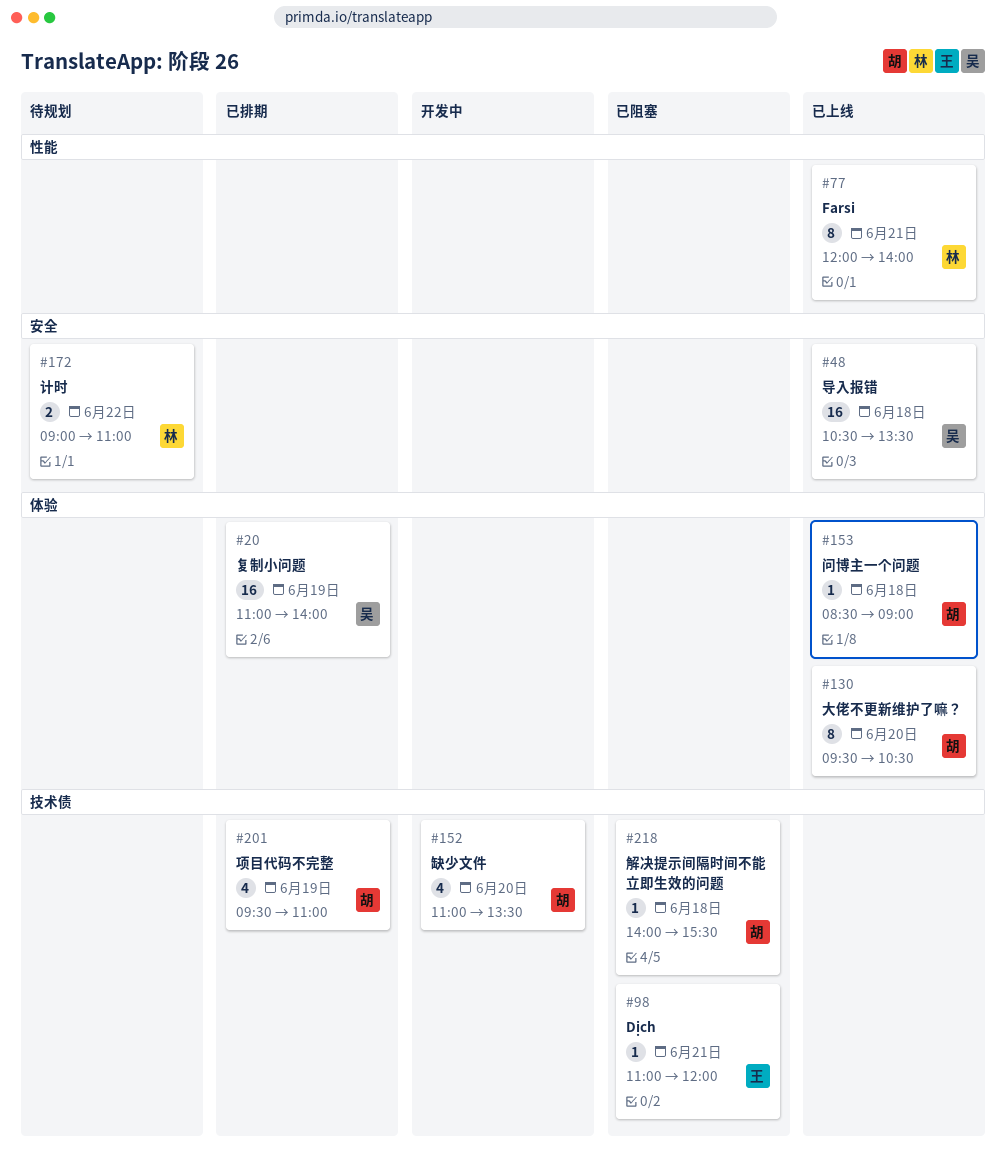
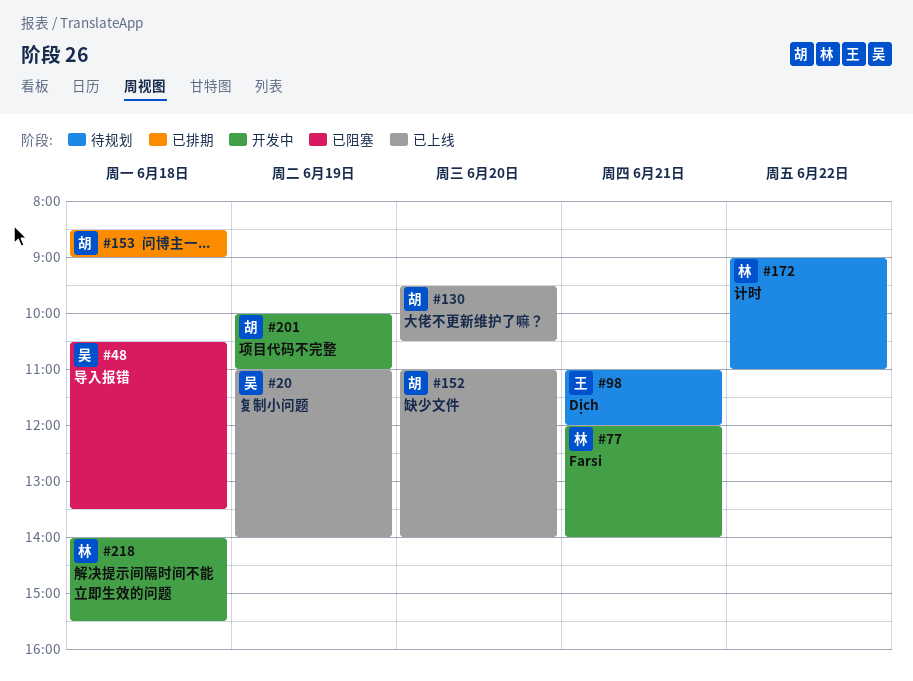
#20, status: 已排期 -> 已上线
#48, status: 已上线 -> 已阻塞
#77, status: 已上线 -> 开发中
#98, status: 已阻塞 -> 待规划
#152, status: 开发中 -> 已上线
#152, ends: 13:30 -> 14:00
#153, status: 已上线 -> 已排期
#201, status: 已排期 -> 开发中
#201, begins: 09:30 -> 10:00
#218, status: 已阻塞 -> 开发中
#218, owner: 胡 -> 林

